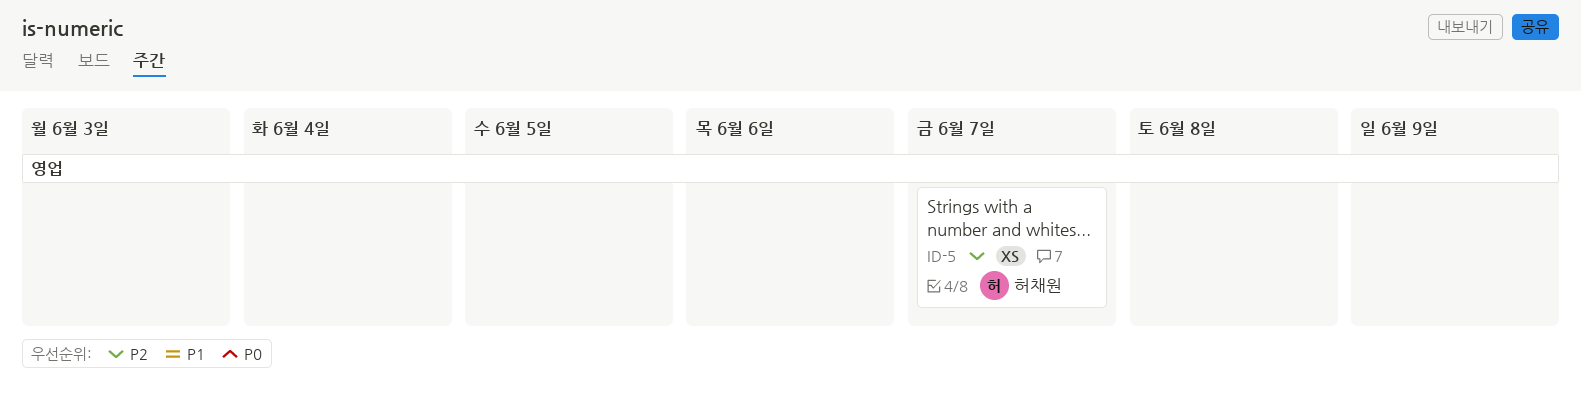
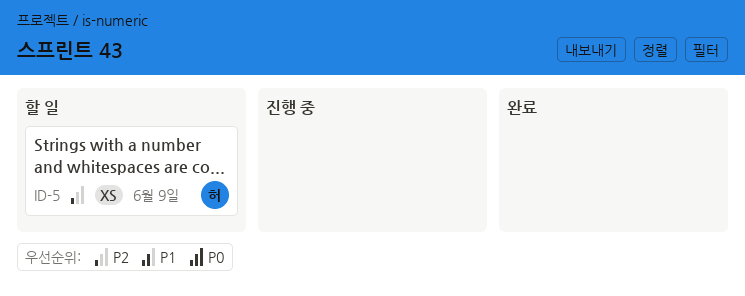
ID-5, due: Jun 7 -> Jun 9

